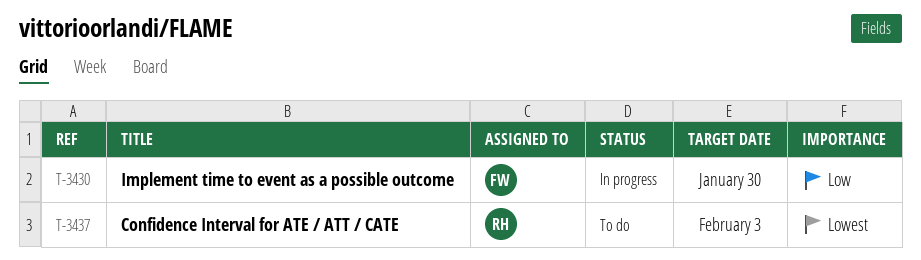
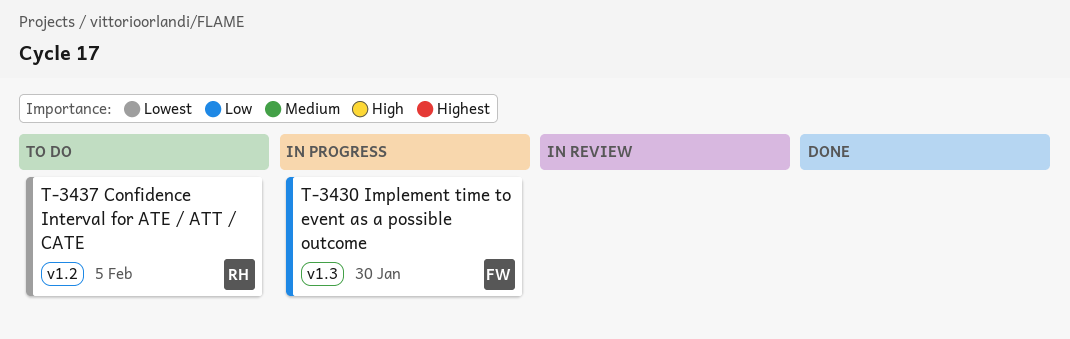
T-3437, due: Feb 3 -> Feb 5

